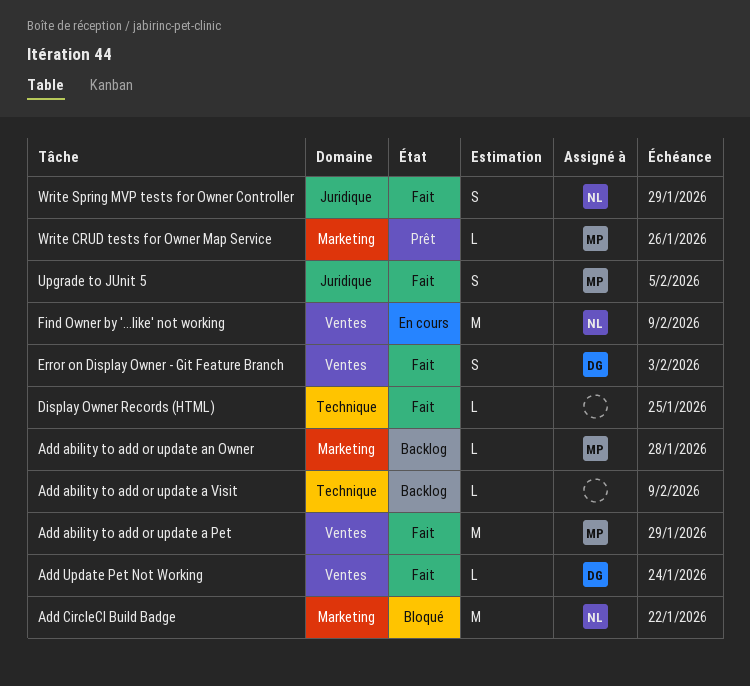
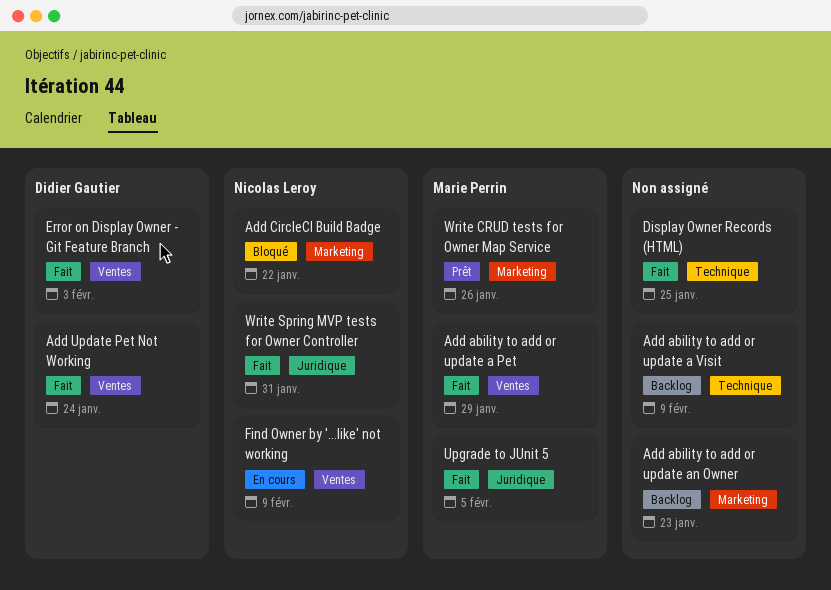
Add ability to add or update an Owner, owner: Marie Perrin -> none
Add ability to add or update an Owner, due: Jan 28 -> Jan 23
Write Spring MVP tests for Owner Controller, due: Jan 29 -> Jan 31

